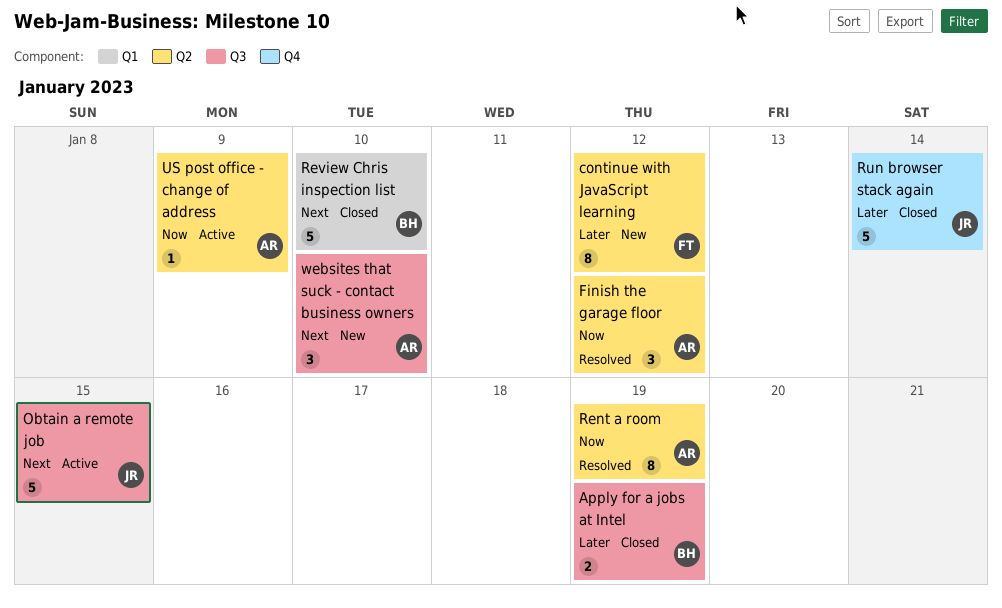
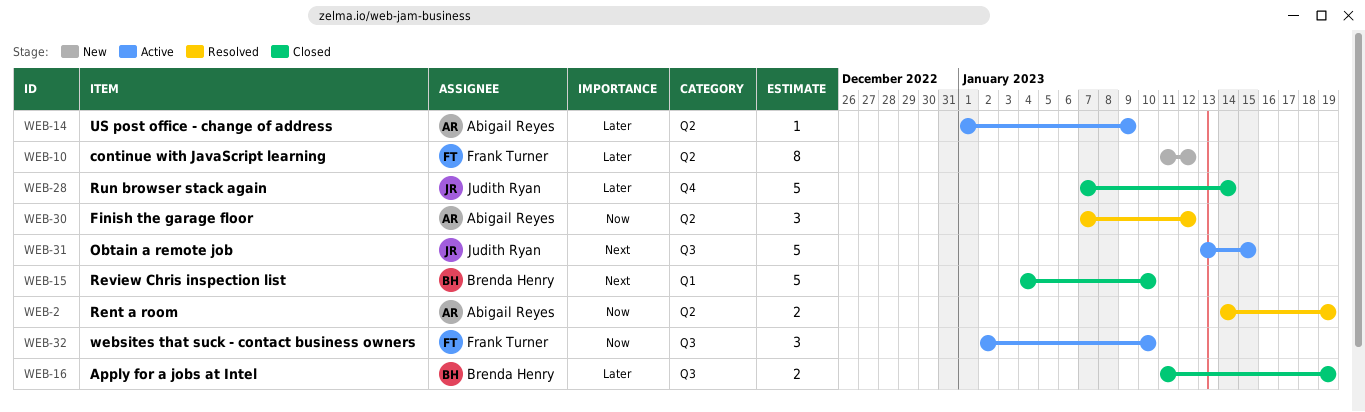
Rent a room, estimate: 8 -> 2
US post office - change of address, priority: Now -> Later
websites that suck - contact business owners, status: New -> Active
websites that suck - contact business owners, owner: Abigail Reyes -> Frank Turner
websites that suck - contact business owners, priority: Next -> Now

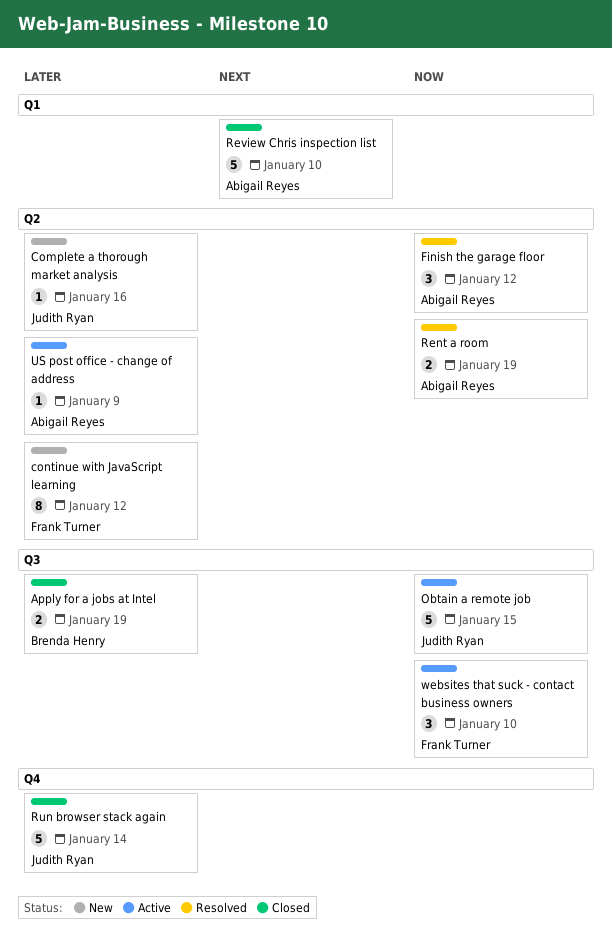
Complete a thorough market analysis: none -> present
Obtain a remote job, priority: Next -> Now
Review Chris inspection list, owner: Brenda Henry -> Abigail Reyes

